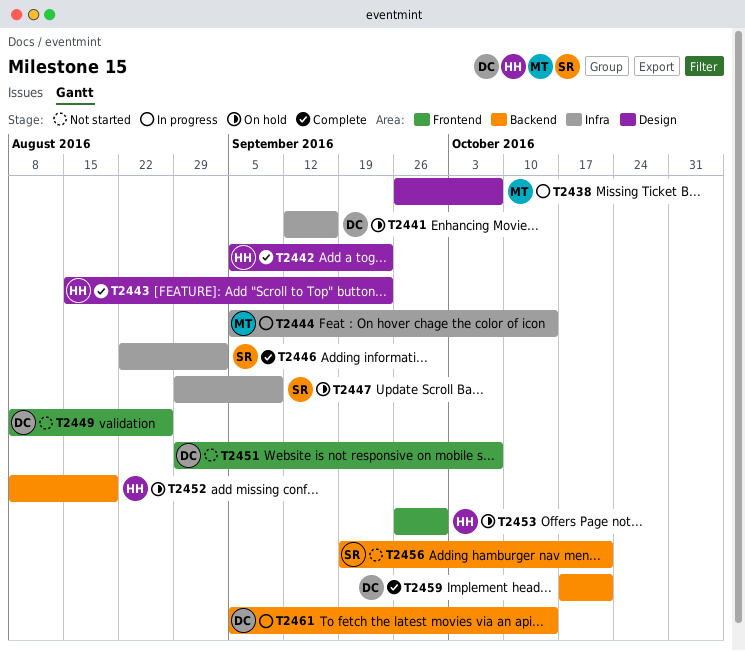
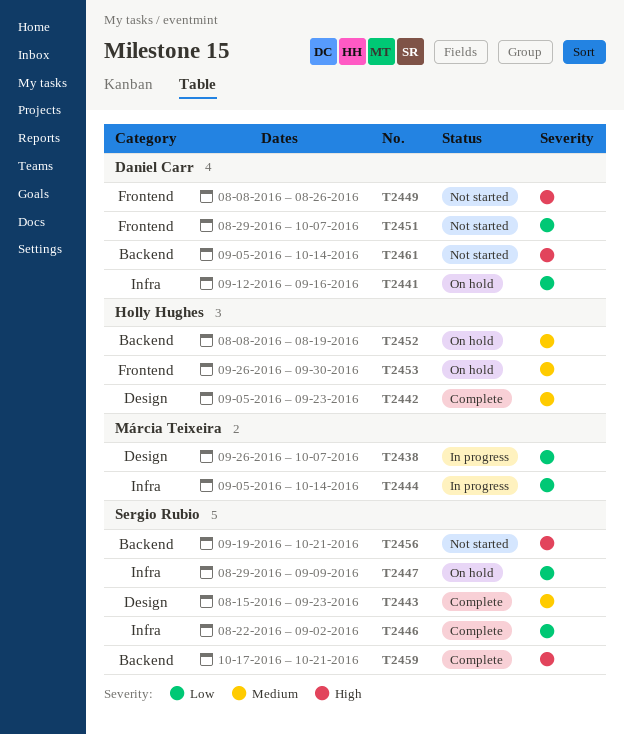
T2443, owner: Holly Hughes -> Sergio Rubio
T2459, owner: Daniel Carr -> Sergio Rubio
T2461, status: In progress -> Not started

